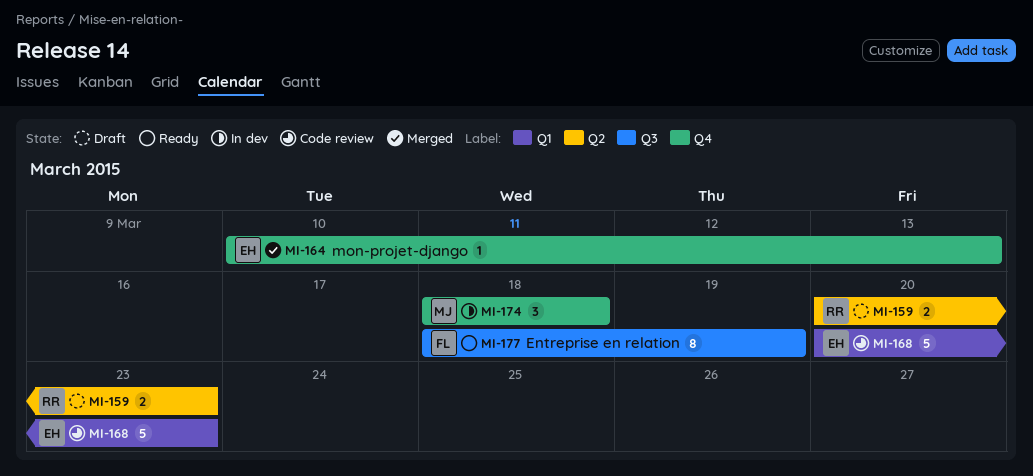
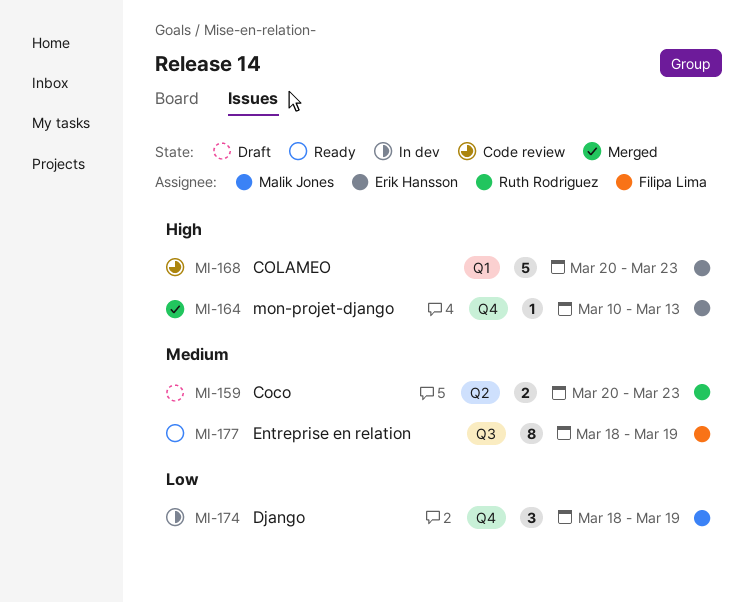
MI-174, due: Mar 18 -> Mar 19

